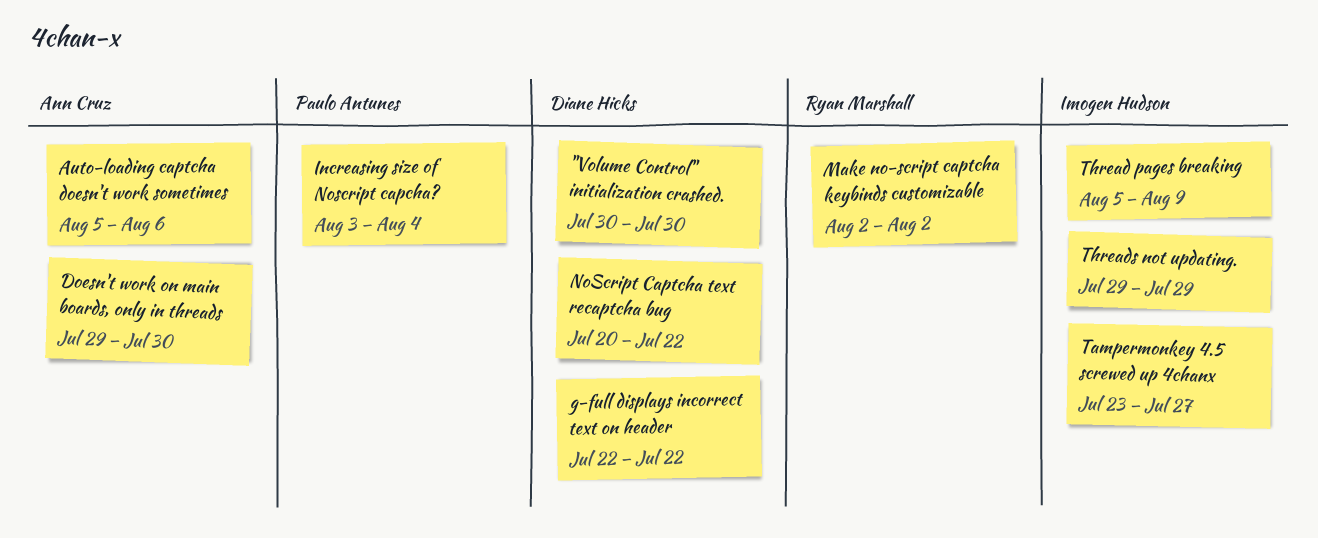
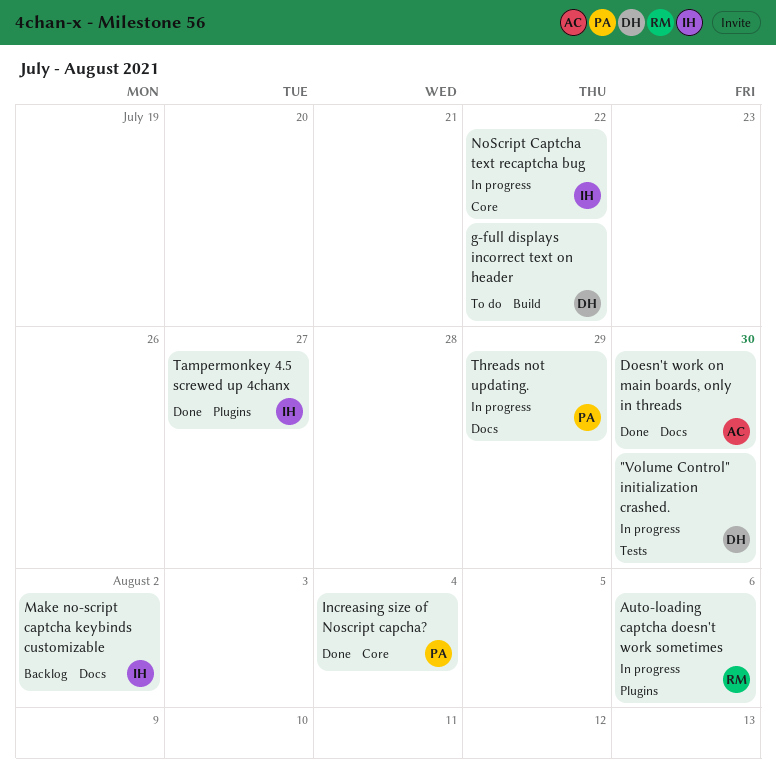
Auto-loading captcha doesn't work sometimes, owner: Ann Cruz -> Ryan Marshall
Make no-script captcha keybinds customizable, owner: Ryan Marshall -> Imogen Hudson
NoScript Captcha text recaptcha bug, owner: Diane Hicks -> Imogen Hudson
Thread pages breaking: present -> none
Threads not updating., owner: Imogen Hudson -> Paulo Antunes

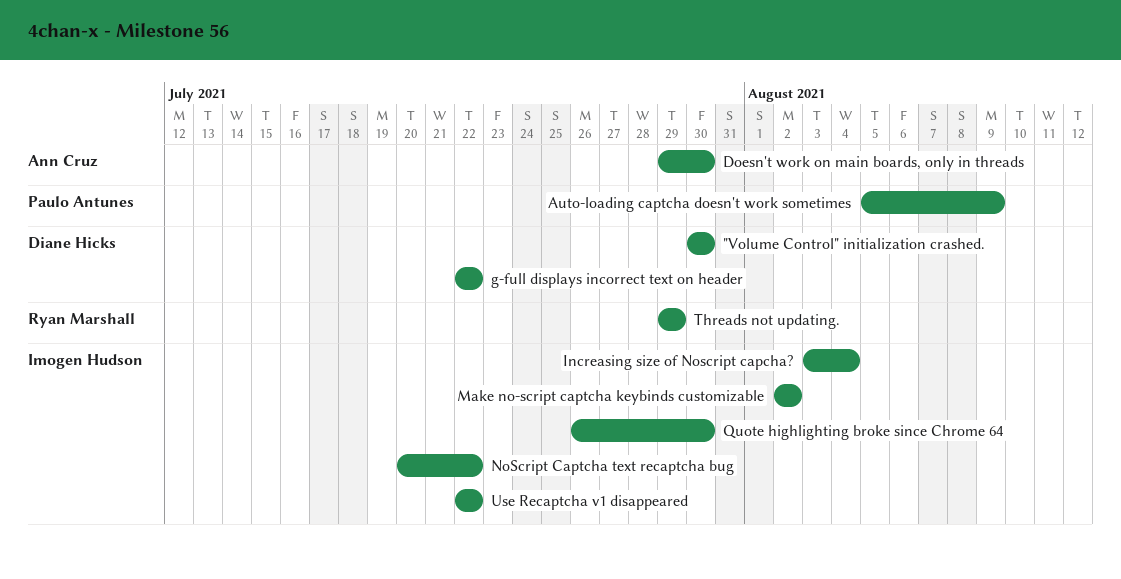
Auto-loading captcha doesn't work sometimes, owner: Ryan Marshall -> Paulo Antunes
Auto-loading captcha doesn't work sometimes, due: Aug 6 -> Aug 9
Increasing size of Noscript capcha?, owner: Paulo Antunes -> Imogen Hudson
Quote highlighting broke since Chrome 64: none -> present
Tampermonkey 4.5 screwed up 4chanx: present -> none
Threads not updating., owner: Paulo Antunes -> Ryan Marshall
Use Recaptcha v1 disappeared: none -> present

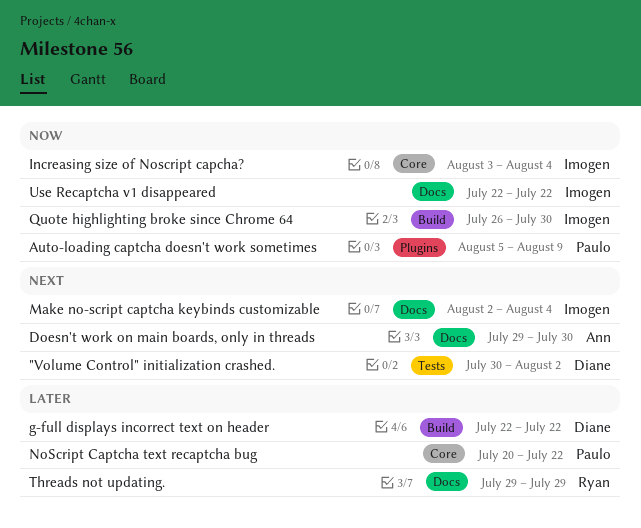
"Volume Control" initialization crashed., due: Jul 30 -> Aug 2
Make no-script captcha keybinds customizable, due: Aug 2 -> Aug 4
NoScript Captcha text recaptcha bug, owner: Imogen Hudson -> Paulo Antunes

